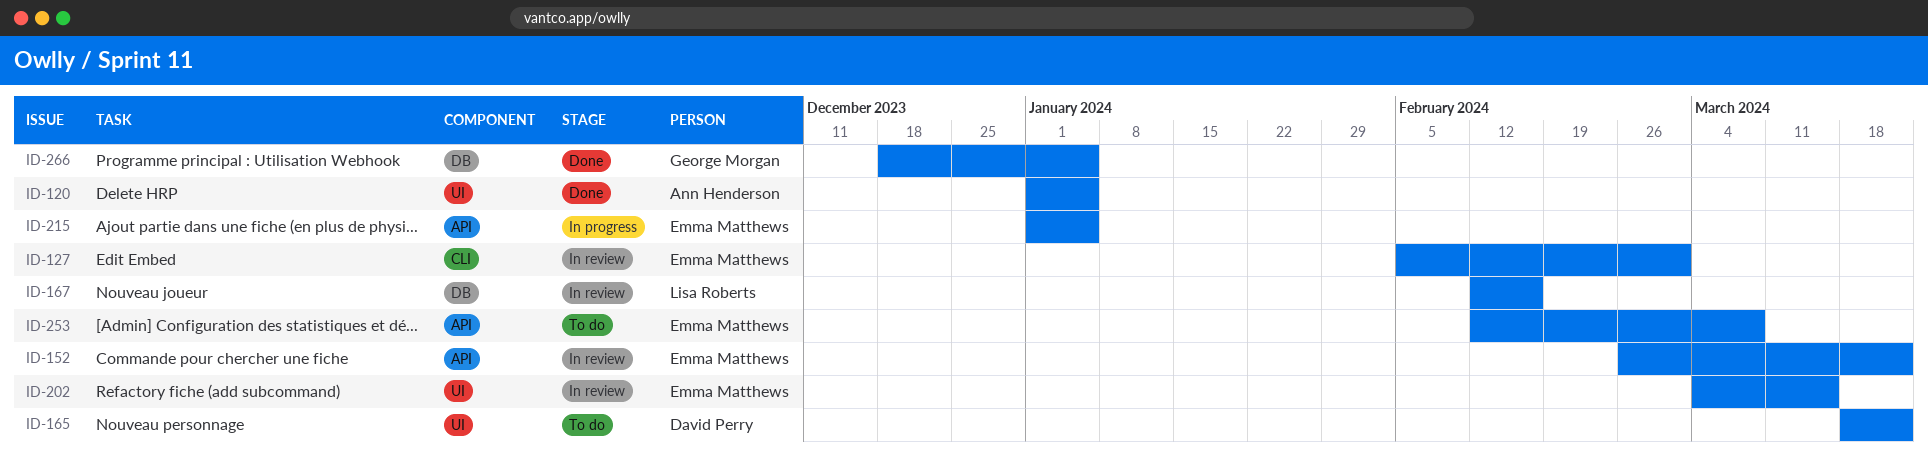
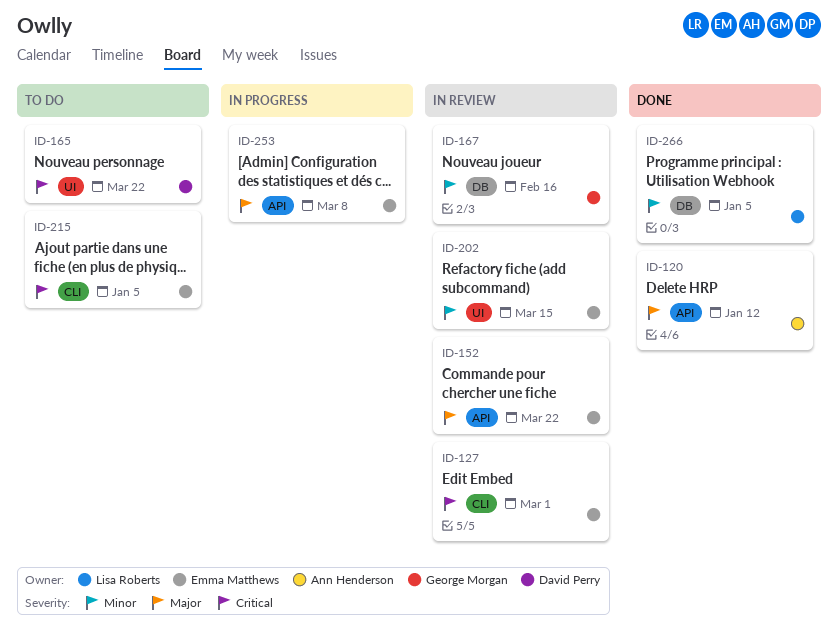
ID-120, label: UI -> API
ID-120, due: Jan 5 -> Jan 12
ID-167, owner: Lisa Roberts -> George Morgan
ID-215, status: In progress -> To do
ID-215, label: API -> CLI
ID-253, status: To do -> In progress
ID-266, owner: George Morgan -> Lisa Roberts

